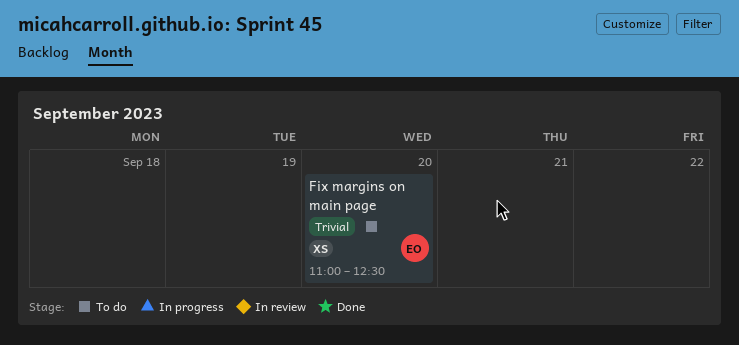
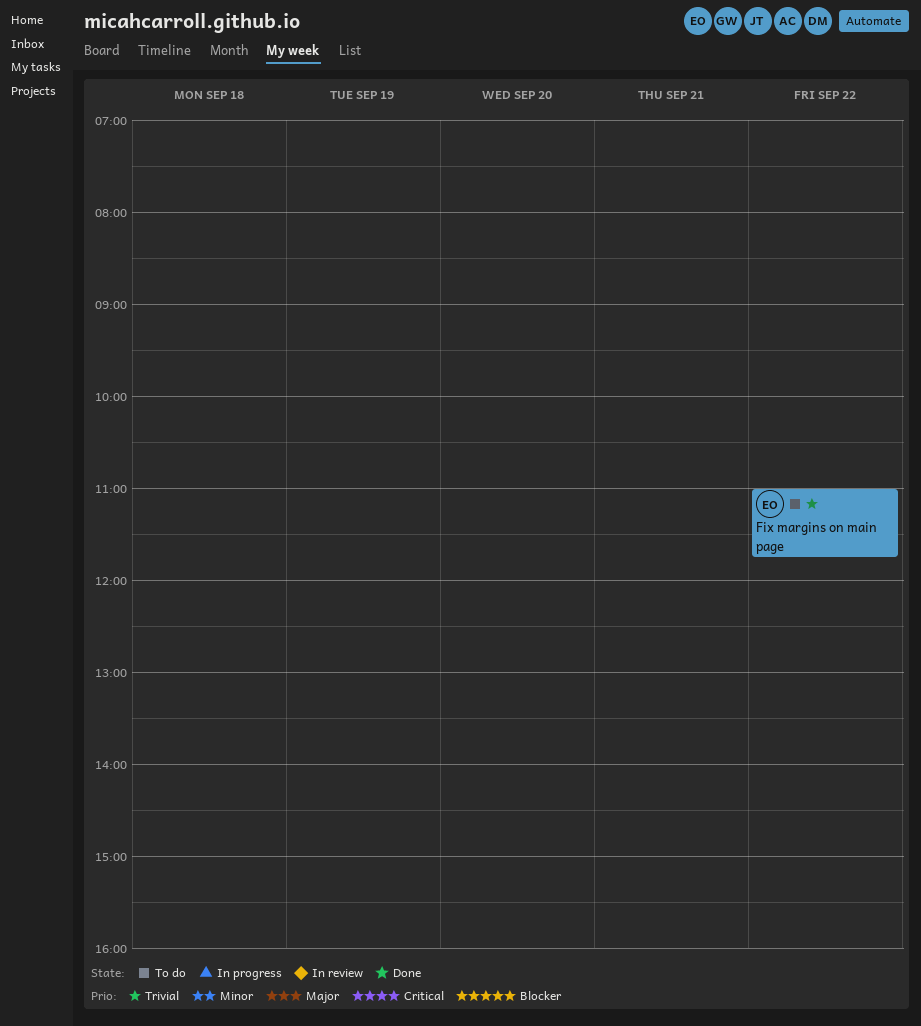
Fix margins on main page, day: Sep 20 -> Sep 22
Fix margins on main page, ends: 12:30 -> 11:45

